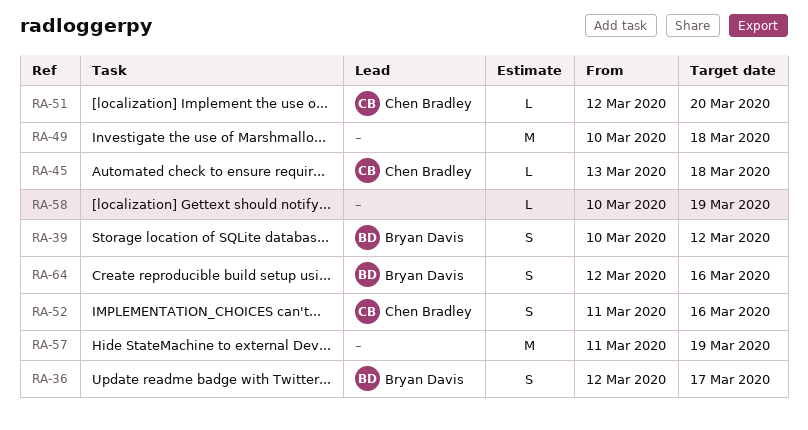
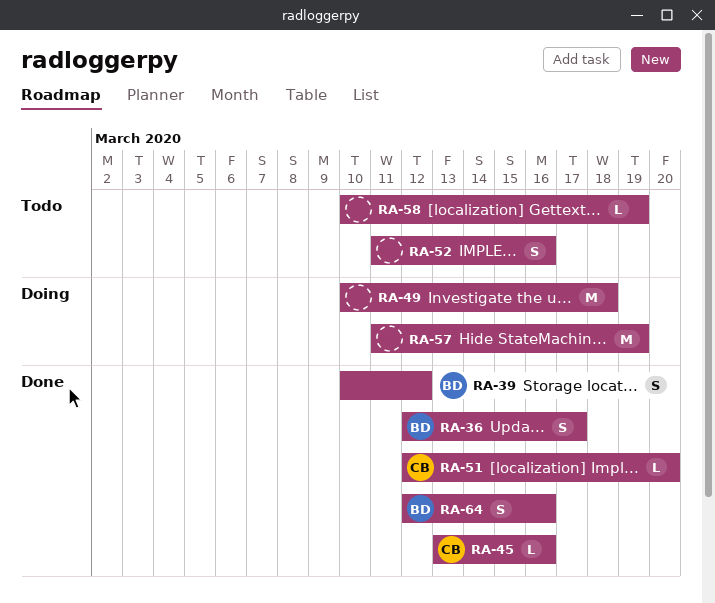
RA-45, due: Mar 18 -> Mar 16
RA-52, owner: Chen Bradley -> none

